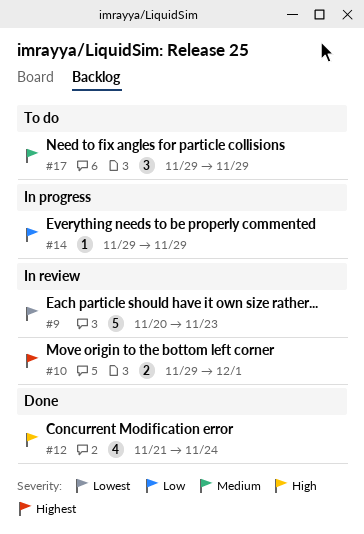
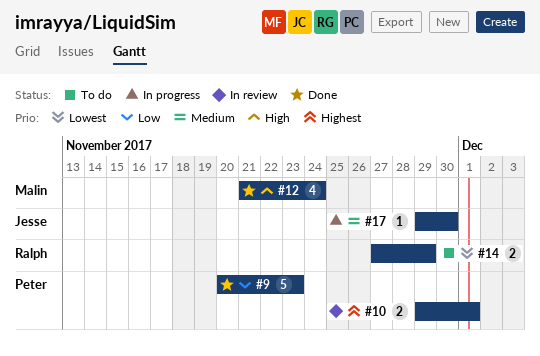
#9, status: In review -> Done
#9, priority: Lowest -> Low
#14, status: In progress -> To do
#14, priority: Low -> Lowest
#14, estimate: 1 -> 2
#14, start: Nov 29 -> Nov 27
#17, status: To do -> In progress
#17, estimate: 3 -> 1
#17, due: Nov 29 -> Nov 30

